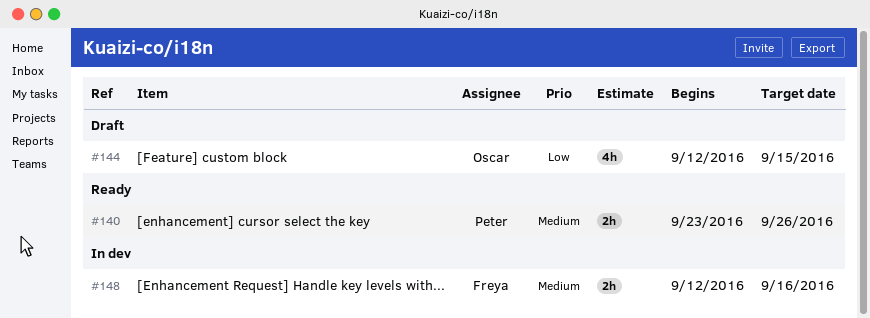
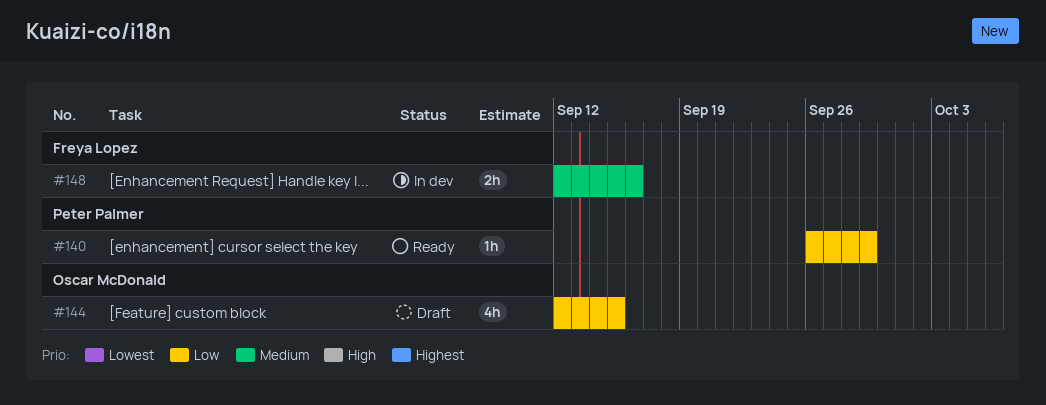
#140, priority: Medium -> Low
#140, estimate: 2h -> 1h
#140, start: Sep 23 -> Sep 26
#140, due: Sep 26 -> Sep 29

